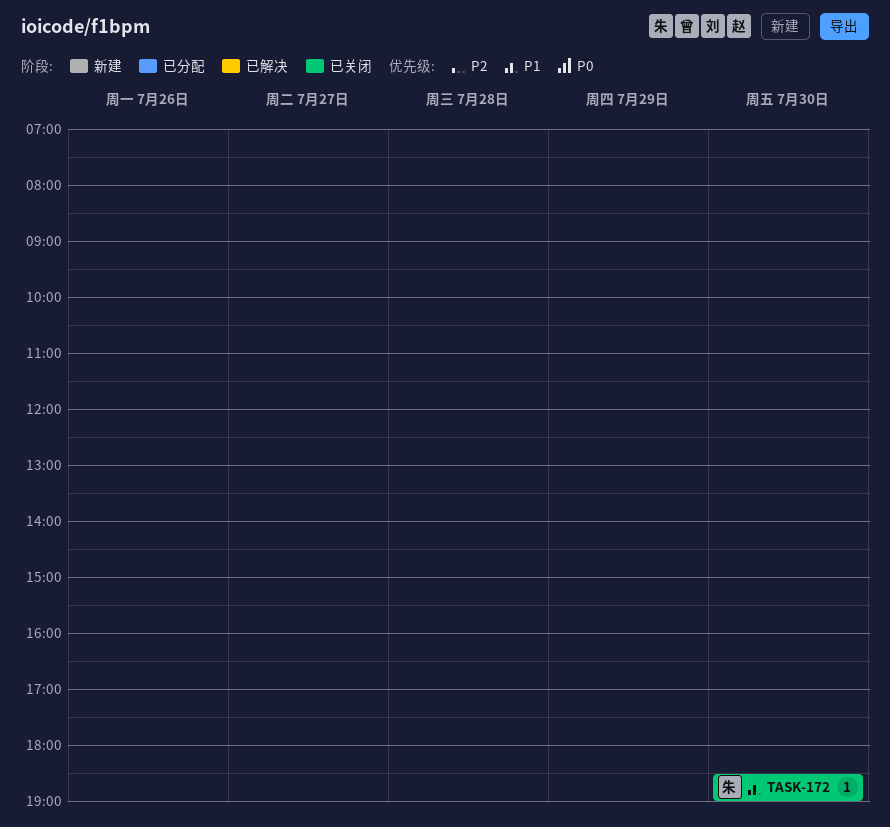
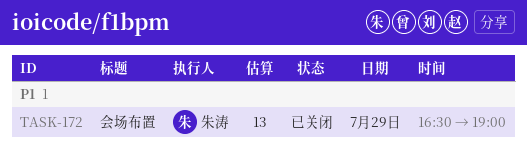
TASK-172, estimate: 1 -> 13
TASK-172, day: Jul 30 -> Jul 29
TASK-172, begins: 18:30 -> 16:30

